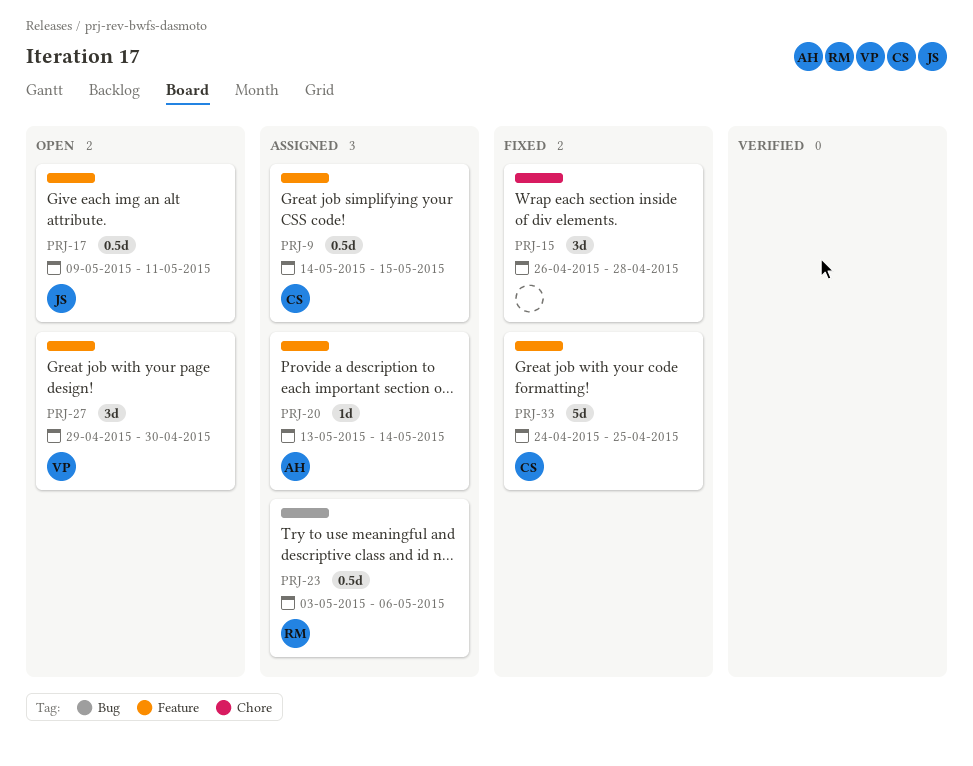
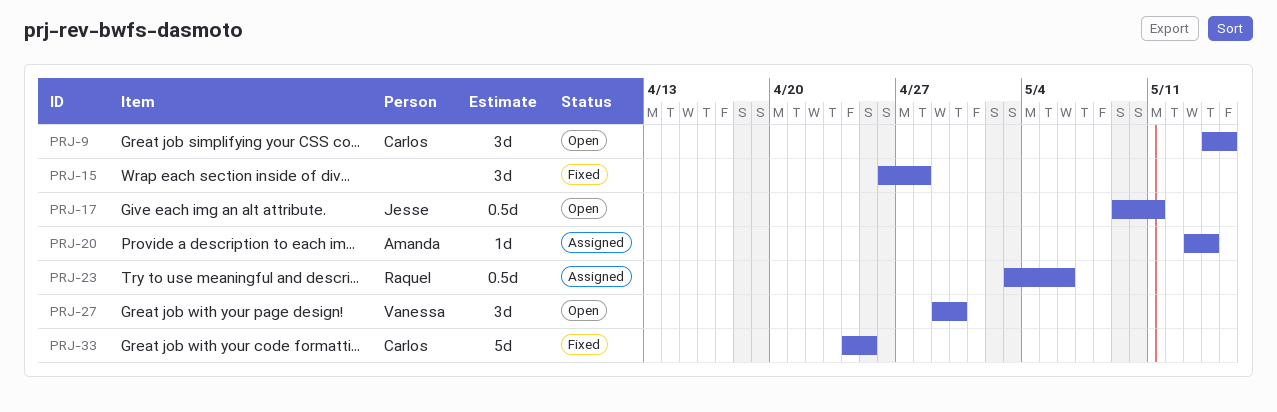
PRJ-9, status: Assigned -> Open
PRJ-9, estimate: 0.5d -> 3d

